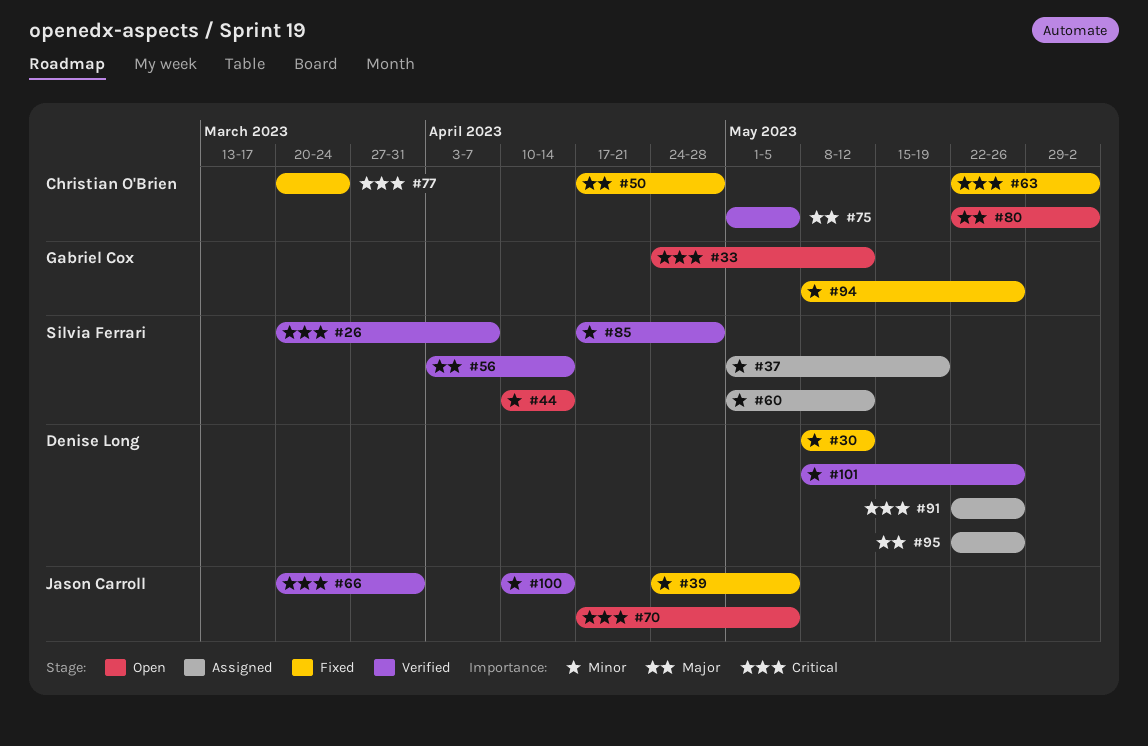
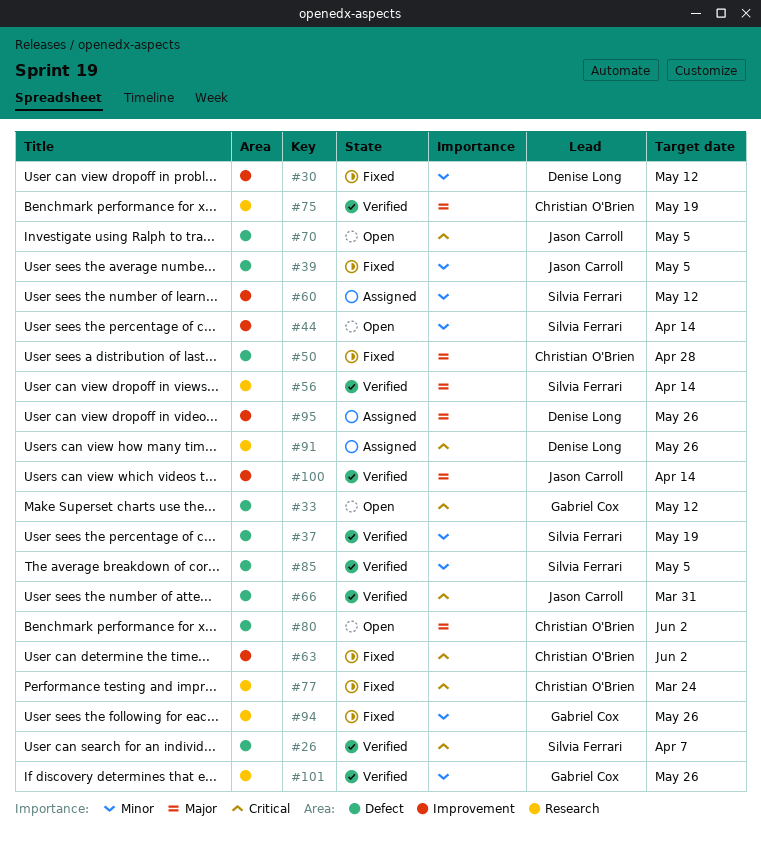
#37, status: Assigned -> Verified
#75, due: May 5 -> May 19
#85, due: Apr 28 -> May 5
#100, priority: Minor -> Major
#101, owner: Denise Long -> Gabriel Cox

